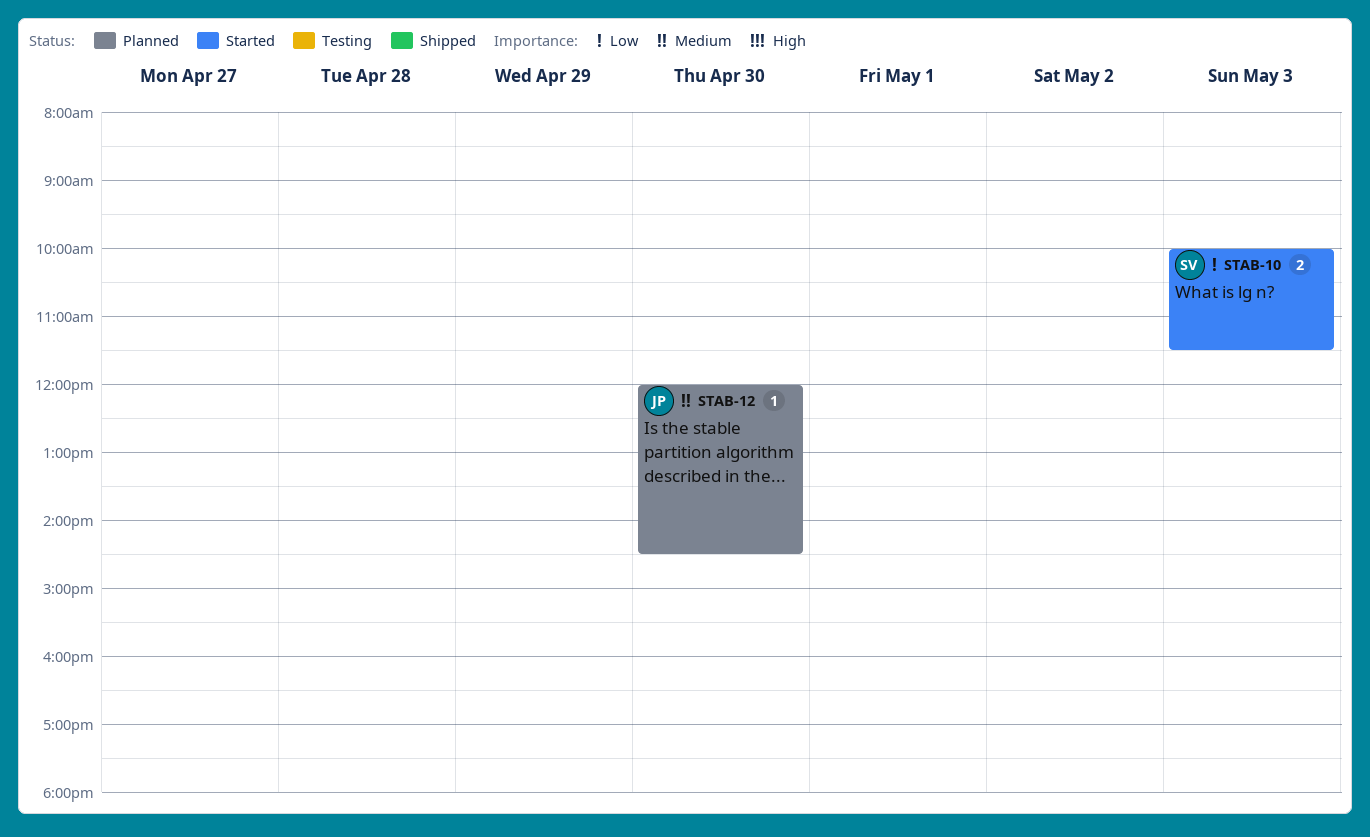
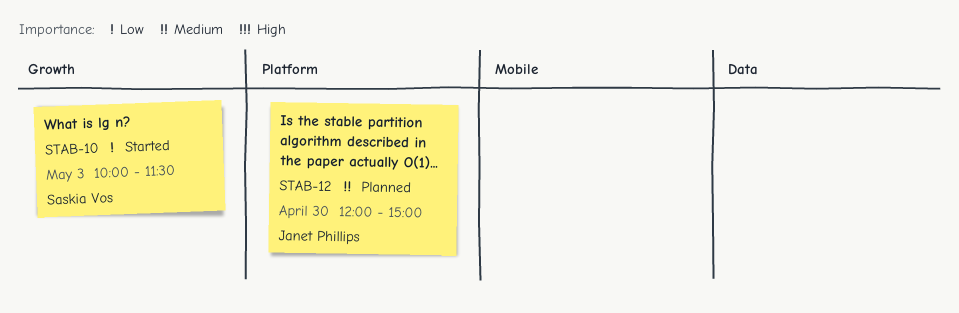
STAB-12, ends: 14:30 -> 15:00

